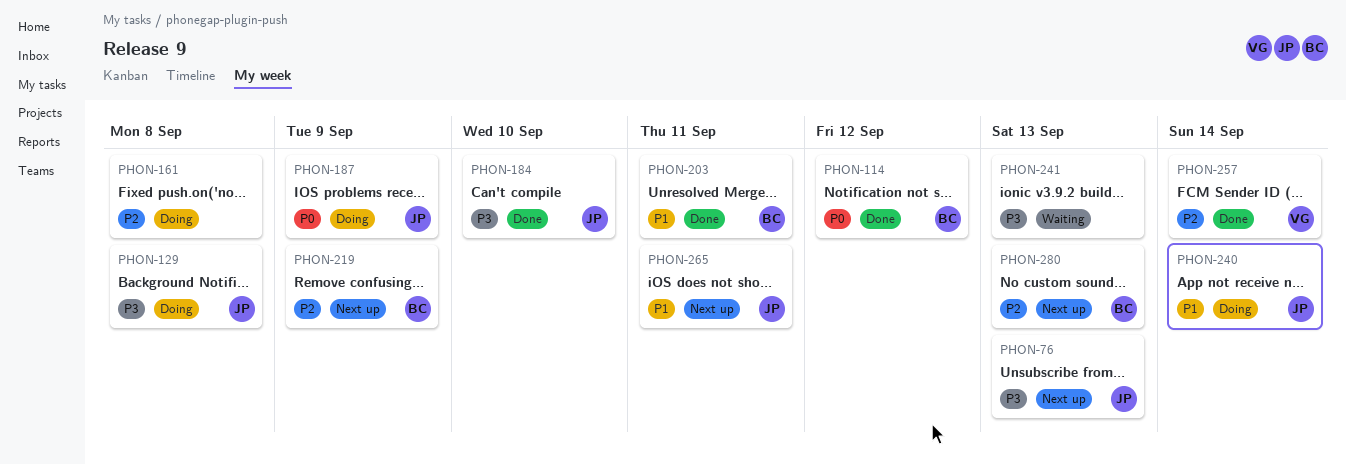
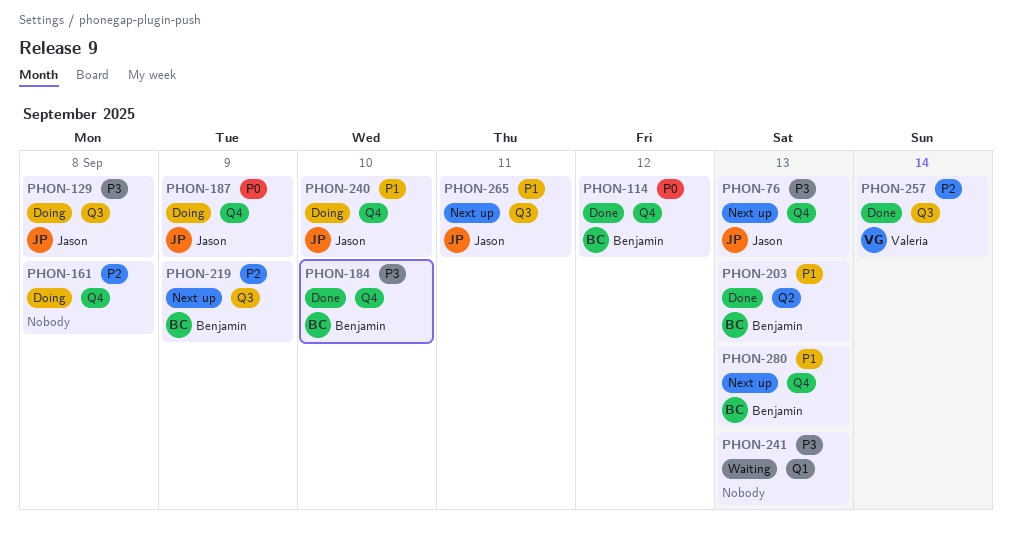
PHON-184, owner: Jason -> Benjamin
PHON-203, due: Sep 11 -> Sep 13
PHON-240, due: Sep 14 -> Sep 10
PHON-280, priority: P2 -> P1

